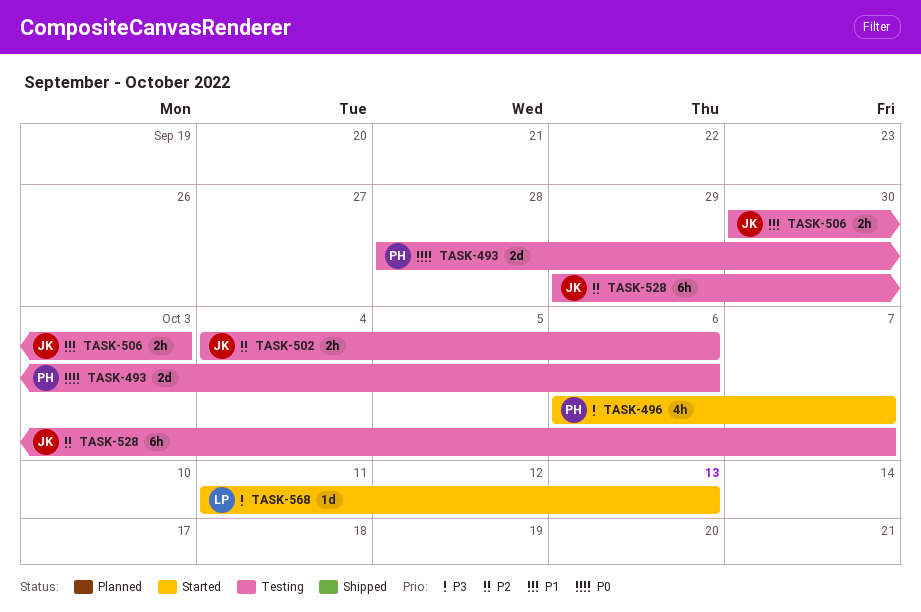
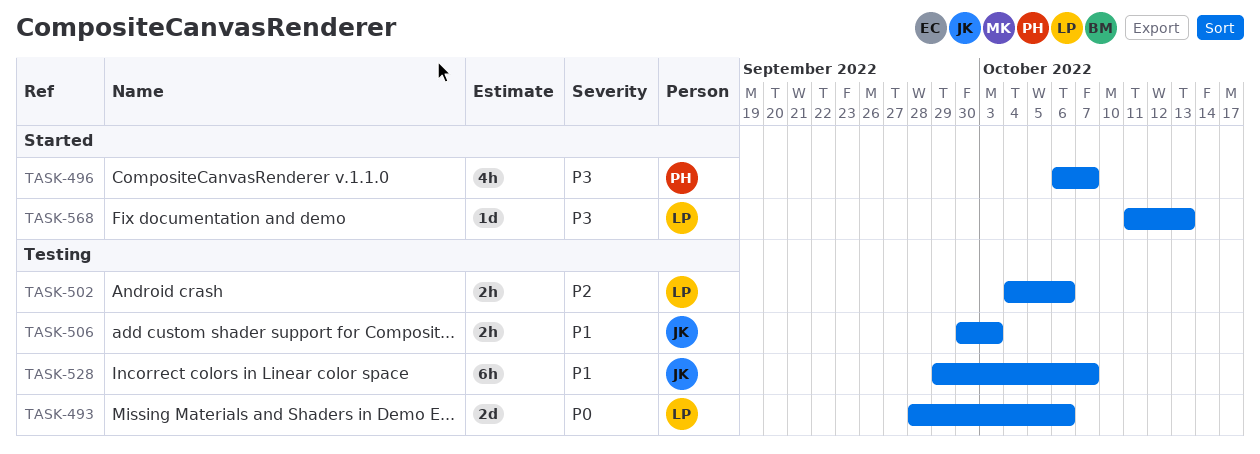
TASK-493, owner: PH -> LP
TASK-502, owner: JK -> LP
TASK-528, priority: P2 -> P1

